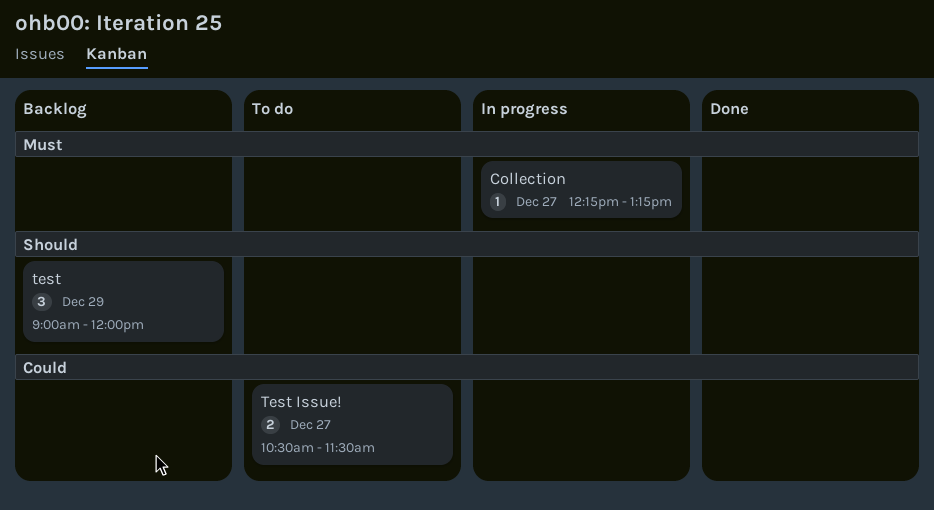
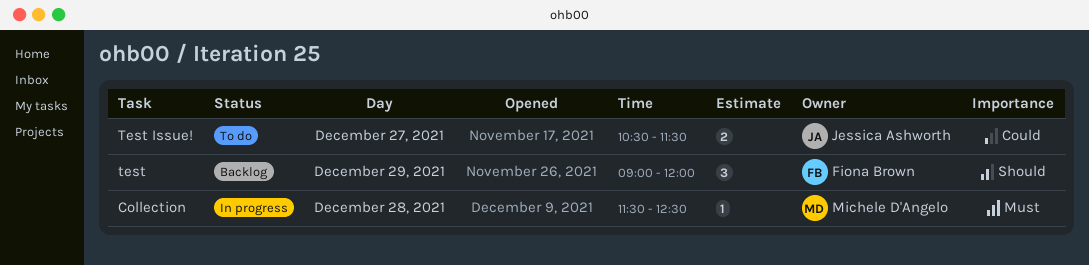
Collection, day: Dec 27 -> Dec 28
Collection, begins: 12:15 -> 11:30
Collection, ends: 13:15 -> 12:30

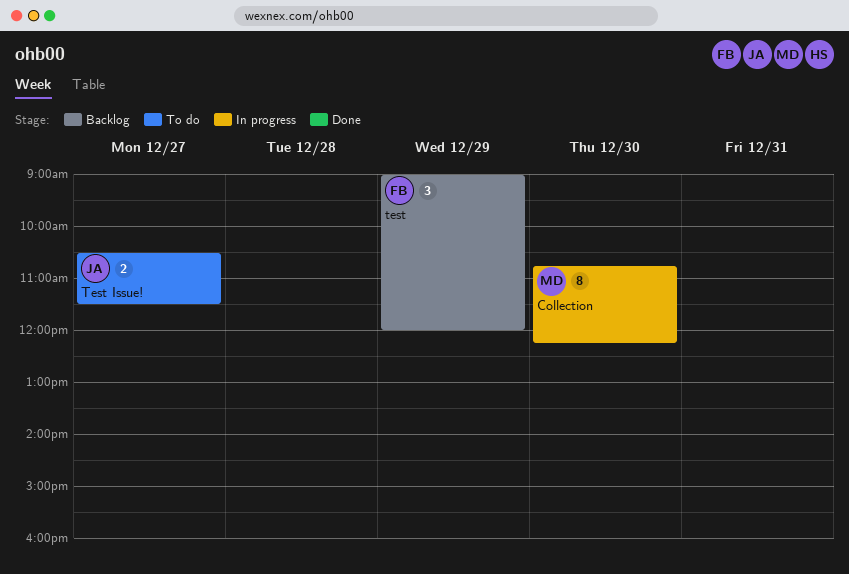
Collection, estimate: 1 -> 8
Collection, day: Dec 28 -> Dec 30
Collection, begins: 11:30 -> 10:45
Collection, ends: 12:30 -> 12:15

